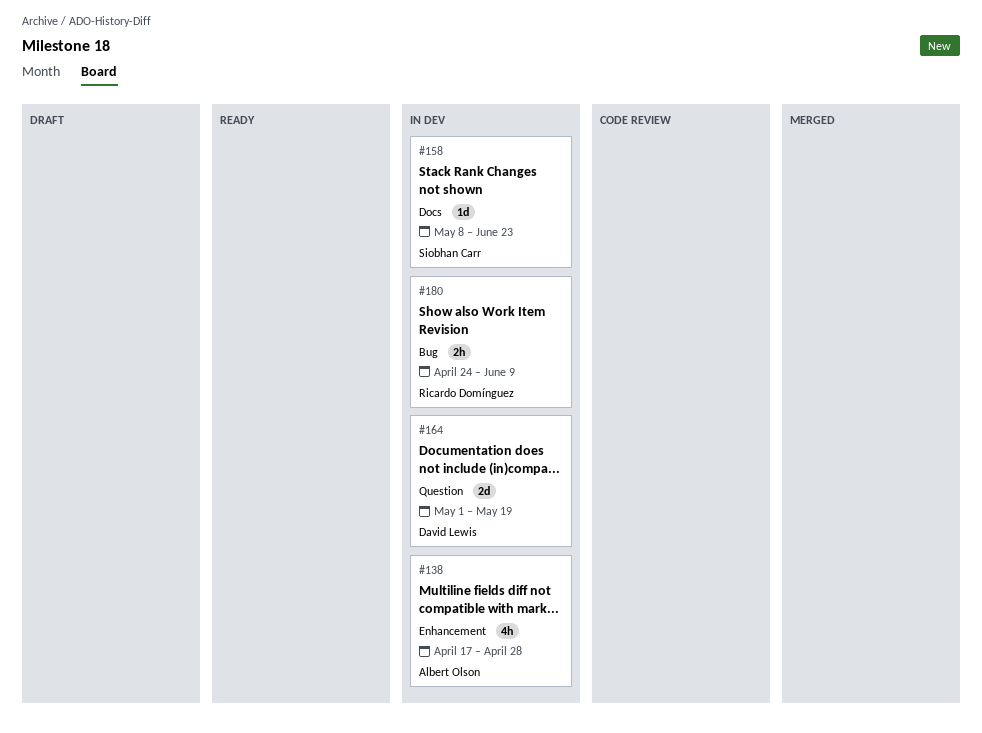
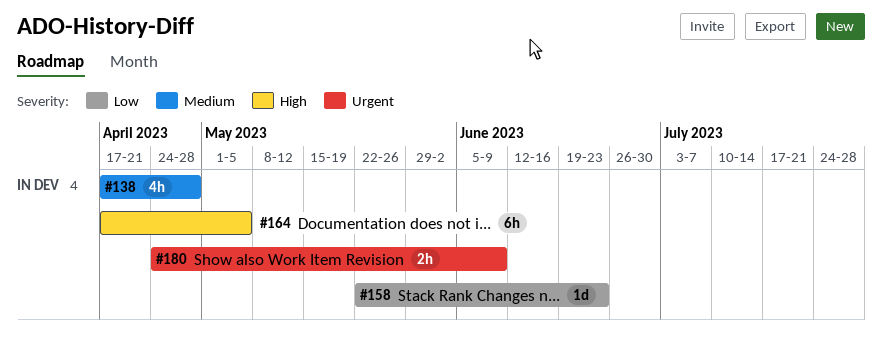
#158, start: May 8 -> May 22
#164, estimate: 2d -> 6h
#164, start: May 1 -> Apr 17
#164, due: May 19 -> May 5

